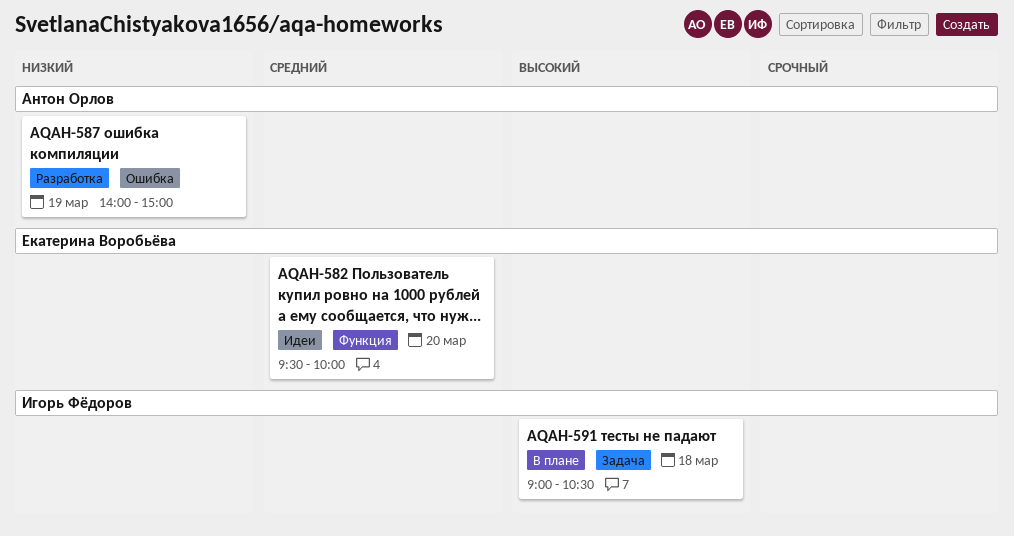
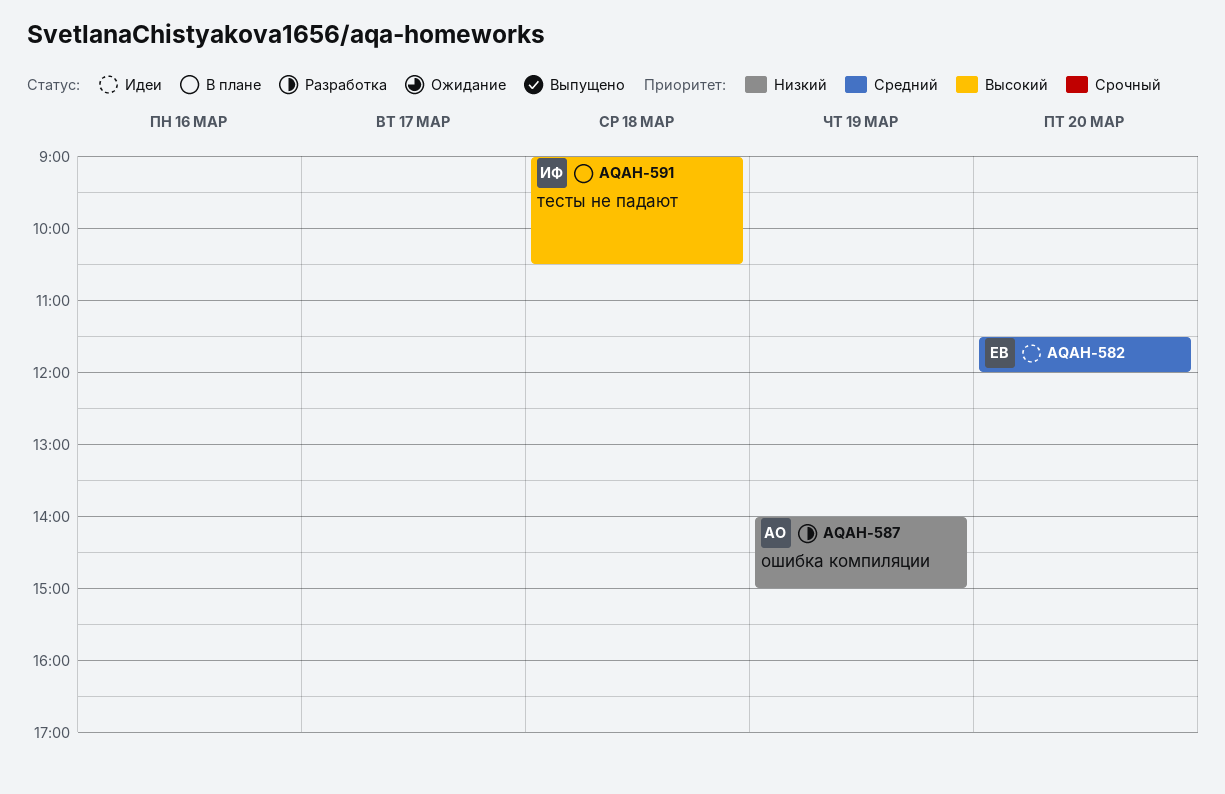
AQAH-582, begins: 09:30 -> 11:30
AQAH-582, ends: 10:00 -> 12:00

